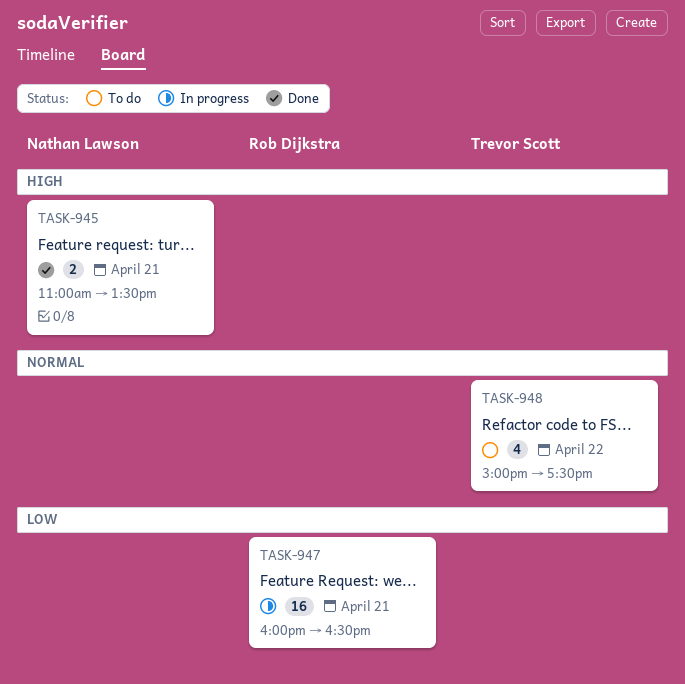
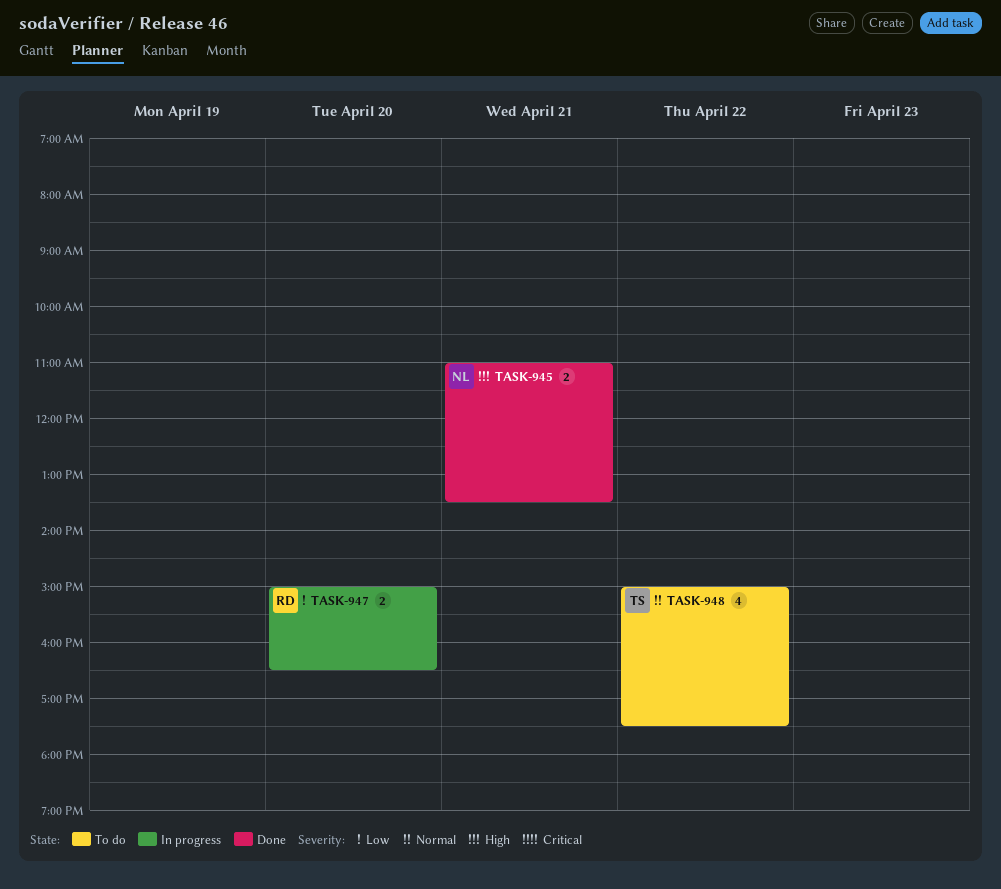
TASK-947, estimate: 16 -> 2
TASK-947, day: Apr 21 -> Apr 20
TASK-947, begins: 16:00 -> 15:00

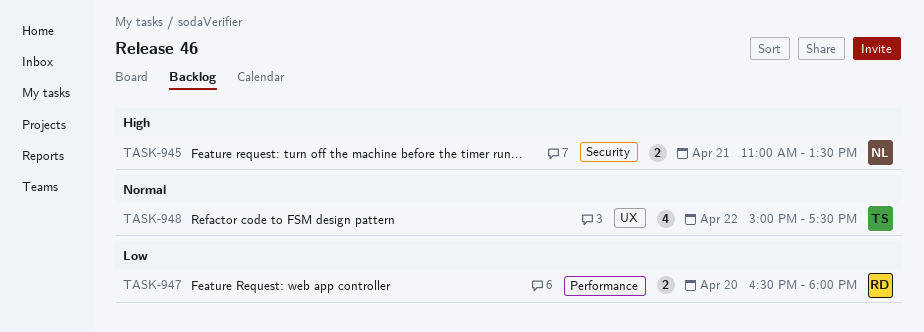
TASK-947, begins: 15:00 -> 16:30
TASK-947, ends: 16:30 -> 18:00

